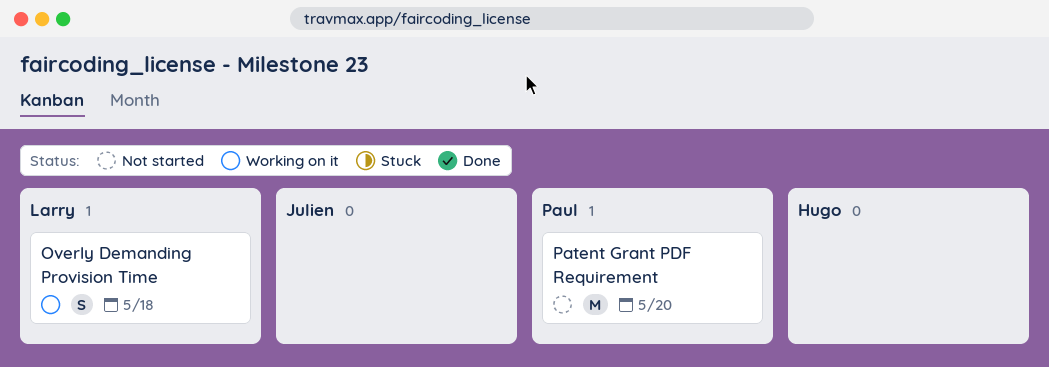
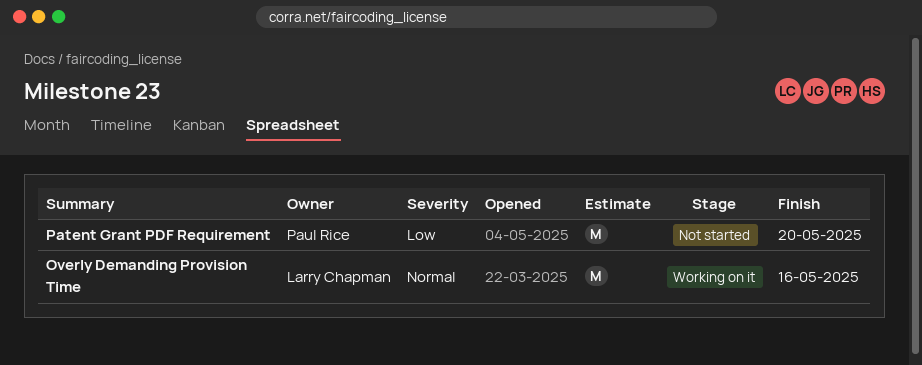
Overly Demanding Provision Time, estimate: S -> M
Overly Demanding Provision Time, due: May 18 -> May 16

